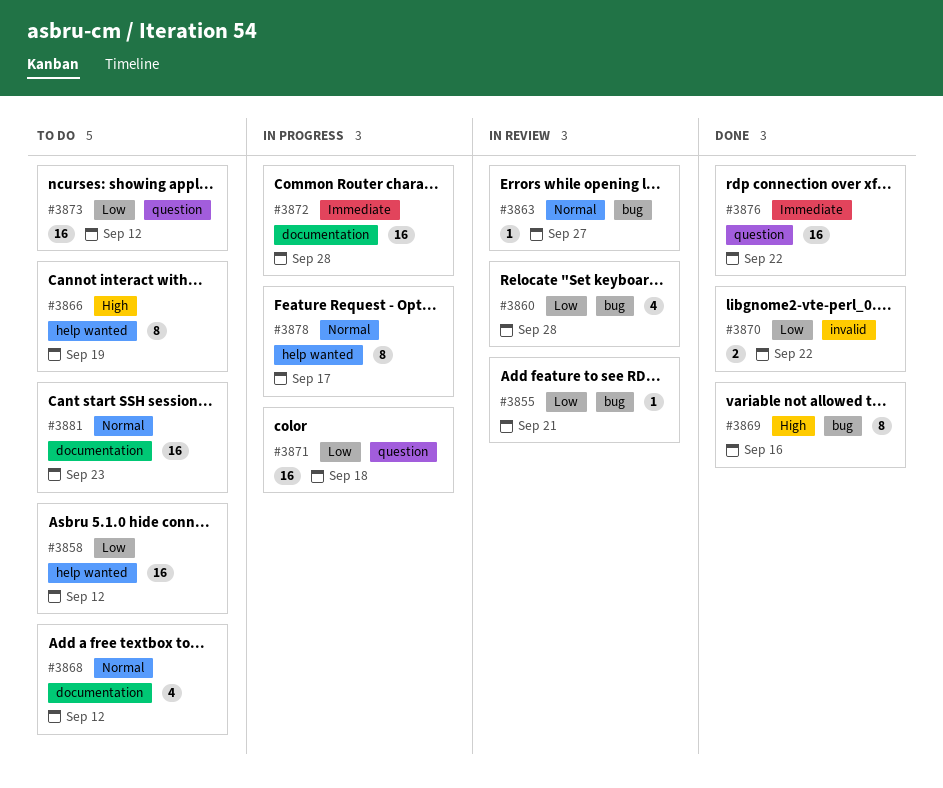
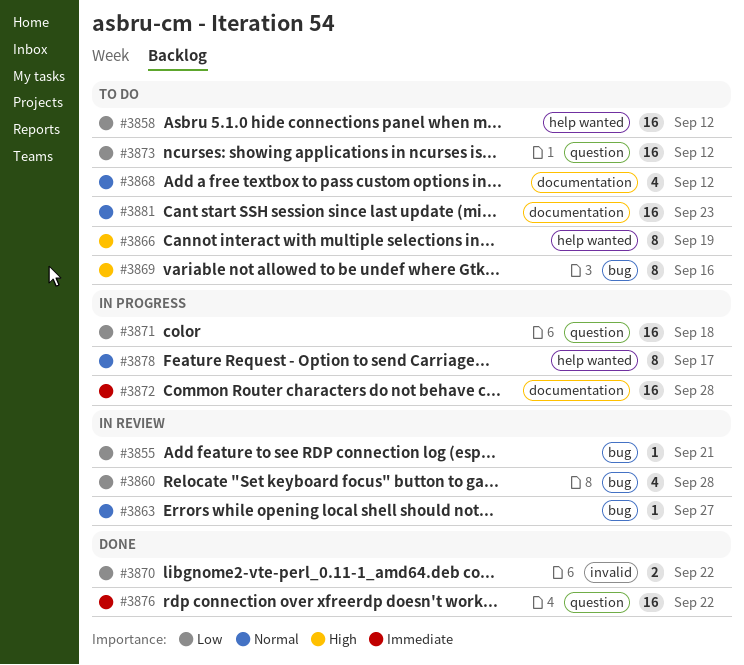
#3869, status: Done -> To do

